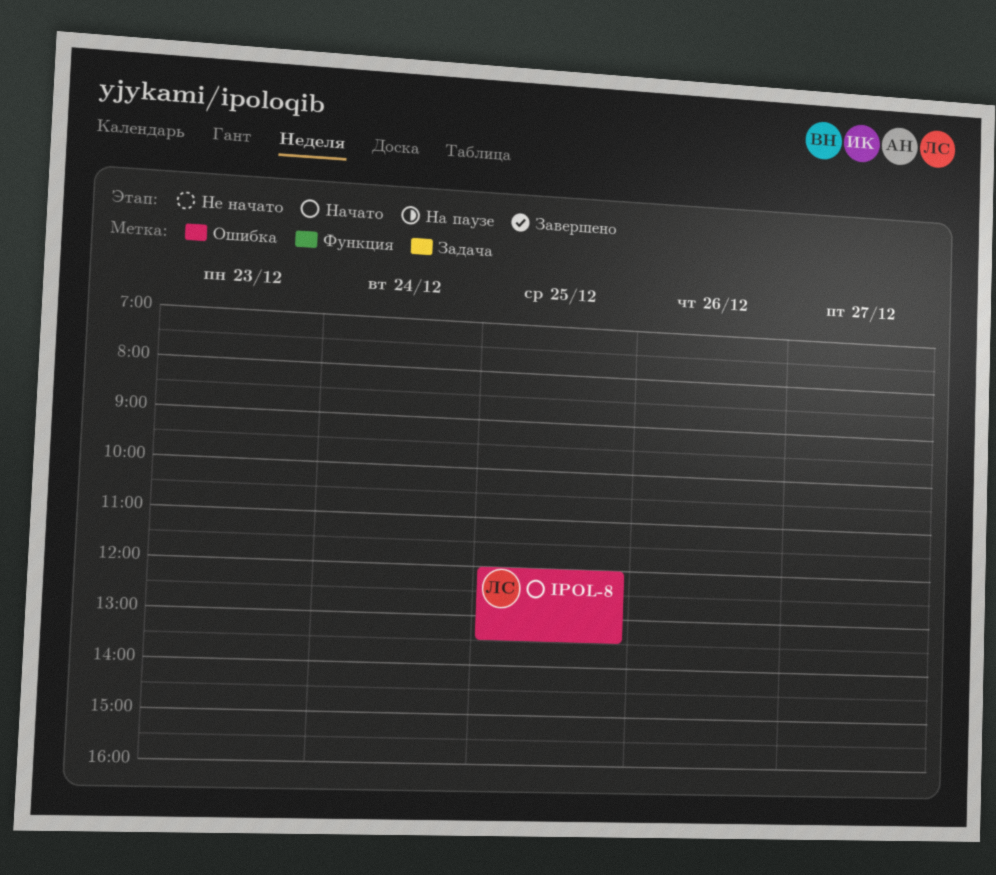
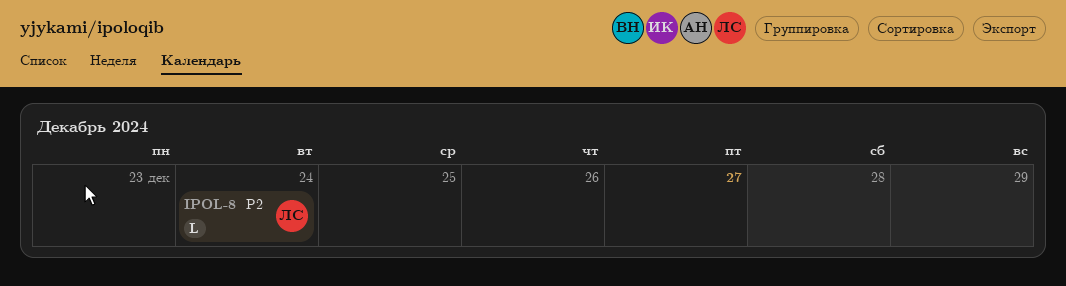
IPOL-8, day: Dec 25 -> Dec 24

